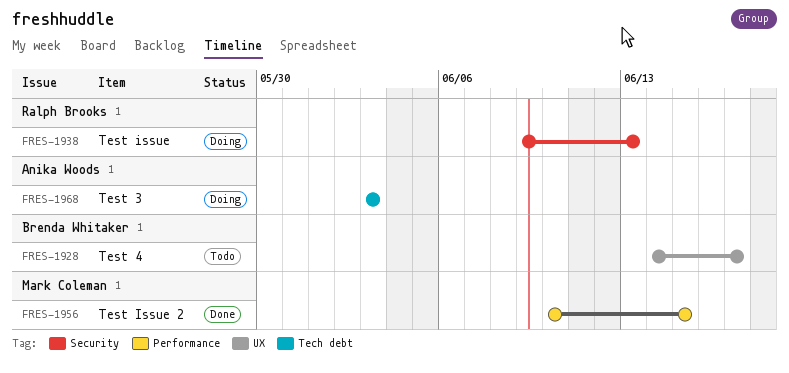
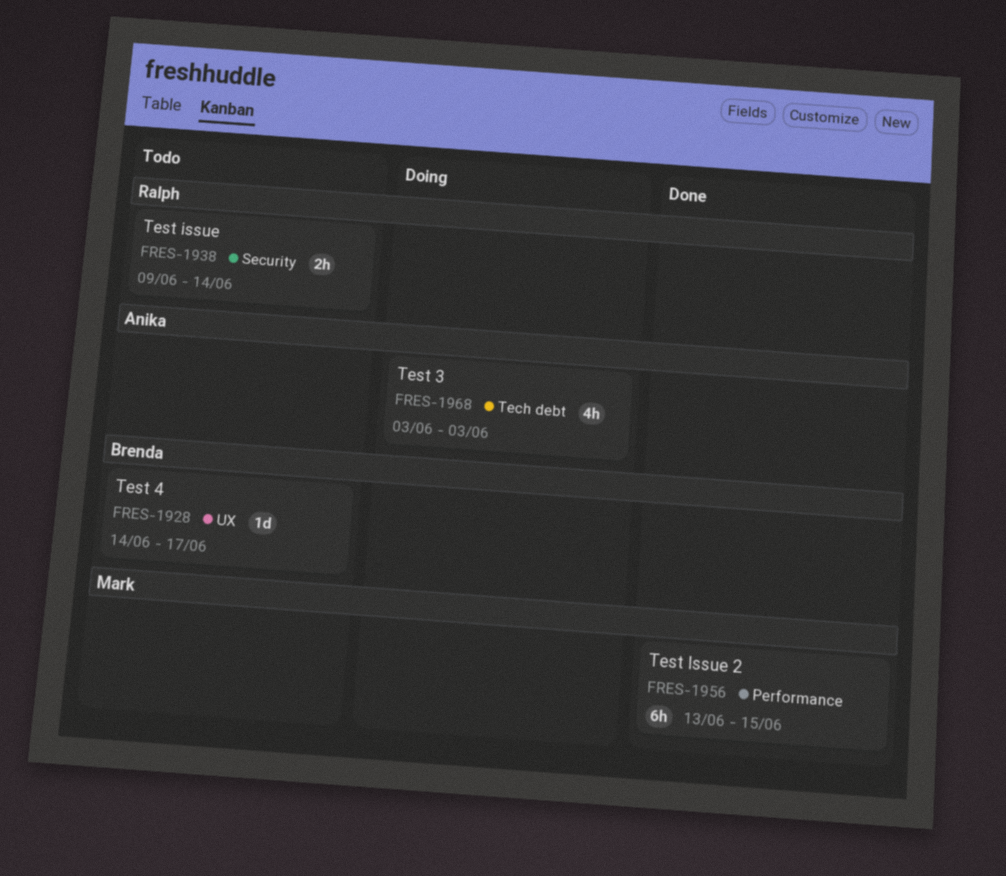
FRES-1938, status: Doing -> Todo
FRES-1938, due: Jun 13 -> Jun 14
FRES-1956, start: Jun 10 -> Jun 13

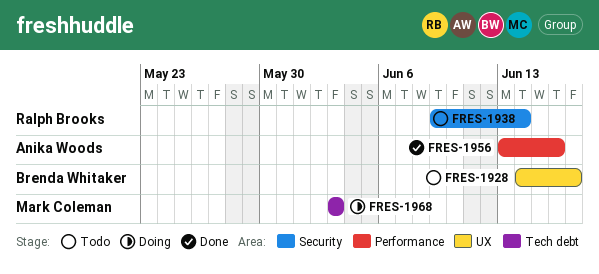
FRES-1956, owner: Mark Coleman -> Anika Woods
FRES-1956, due: Jun 15 -> Jun 16
FRES-1968, owner: Anika Woods -> Mark Coleman

